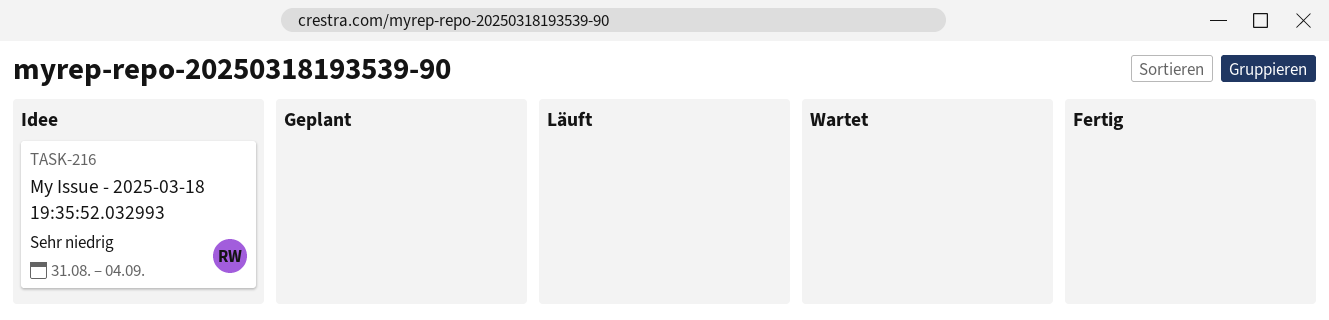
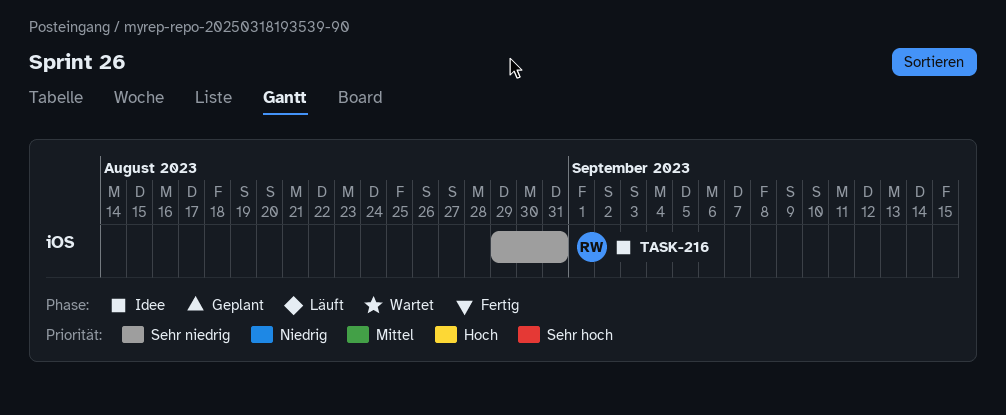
TASK-216, start: Aug 31 -> Aug 29
TASK-216, due: Sep 4 -> Aug 31

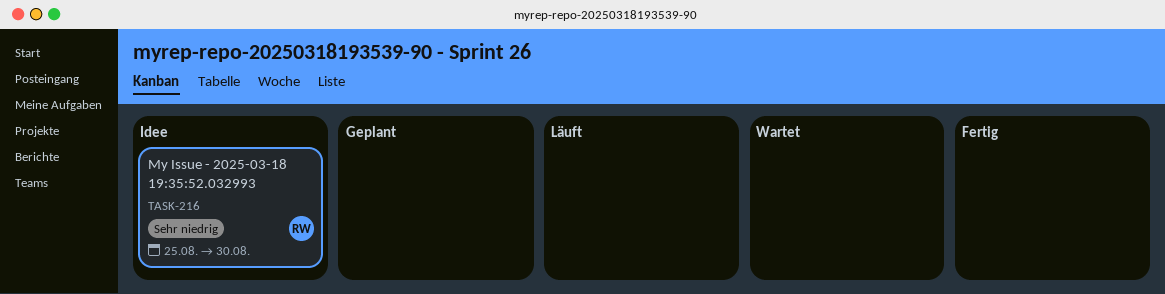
TASK-216, start: Aug 29 -> Aug 25
TASK-216, due: Aug 31 -> Aug 30

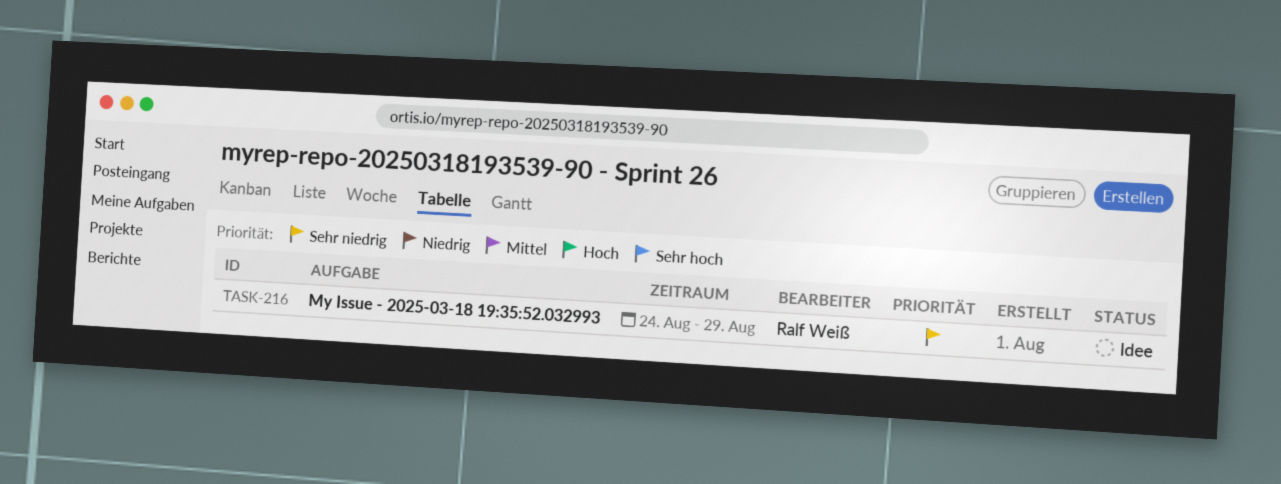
TASK-216, start: Aug 25 -> Aug 24
TASK-216, due: Aug 30 -> Aug 29

